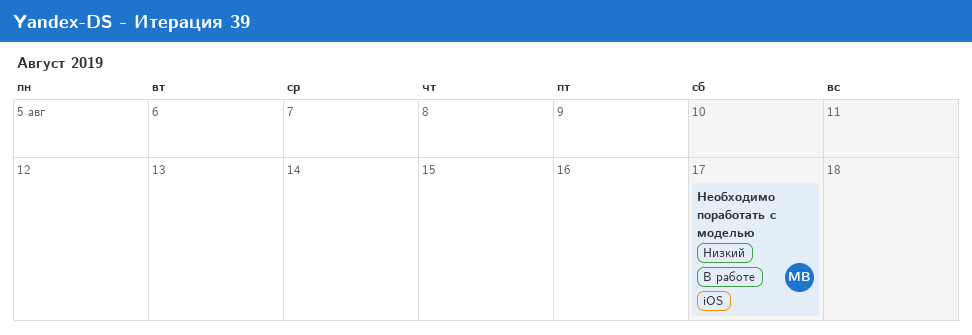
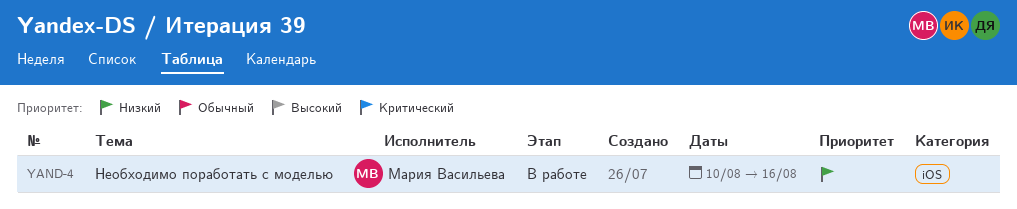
Необходимо поработать с моделью, due: Aug 17 -> Aug 16

